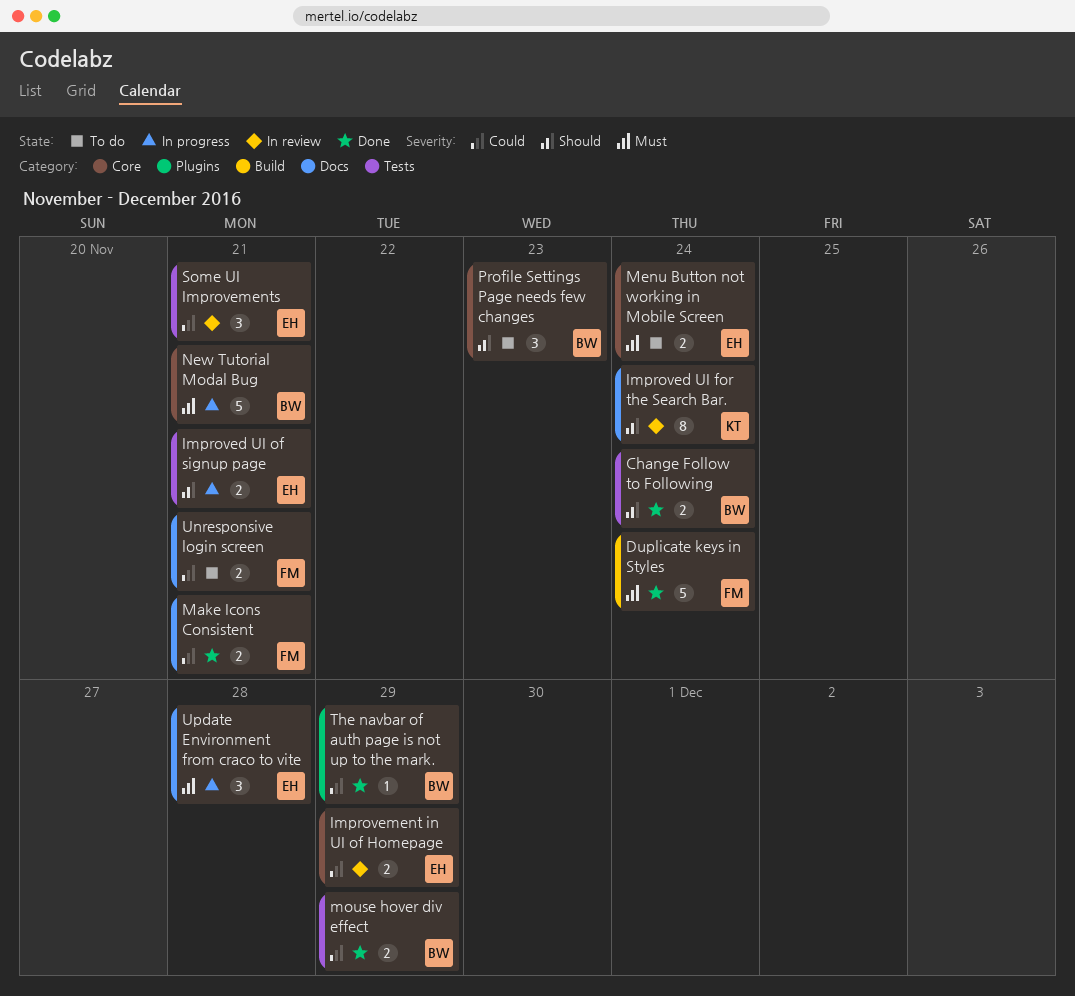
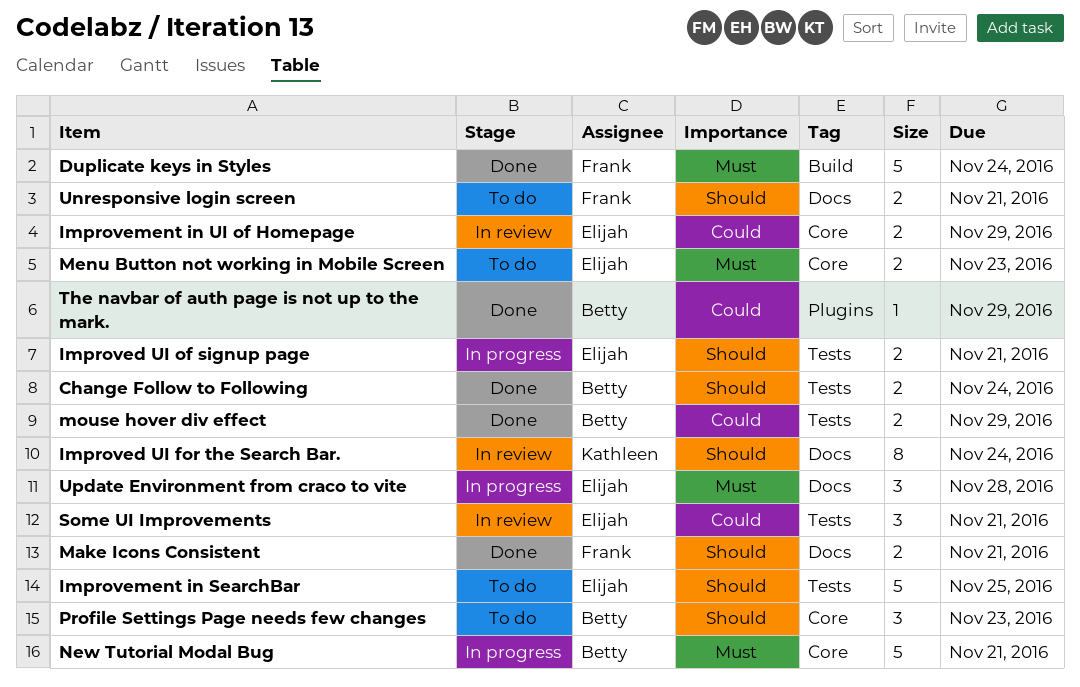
Improvement in SearchBar: none -> present
Make Icons Consistent, priority: Could -> Should
Menu Button not working in Mobile Screen, due: Nov 24 -> Nov 23
Unresponsive login screen, priority: Could -> Should

